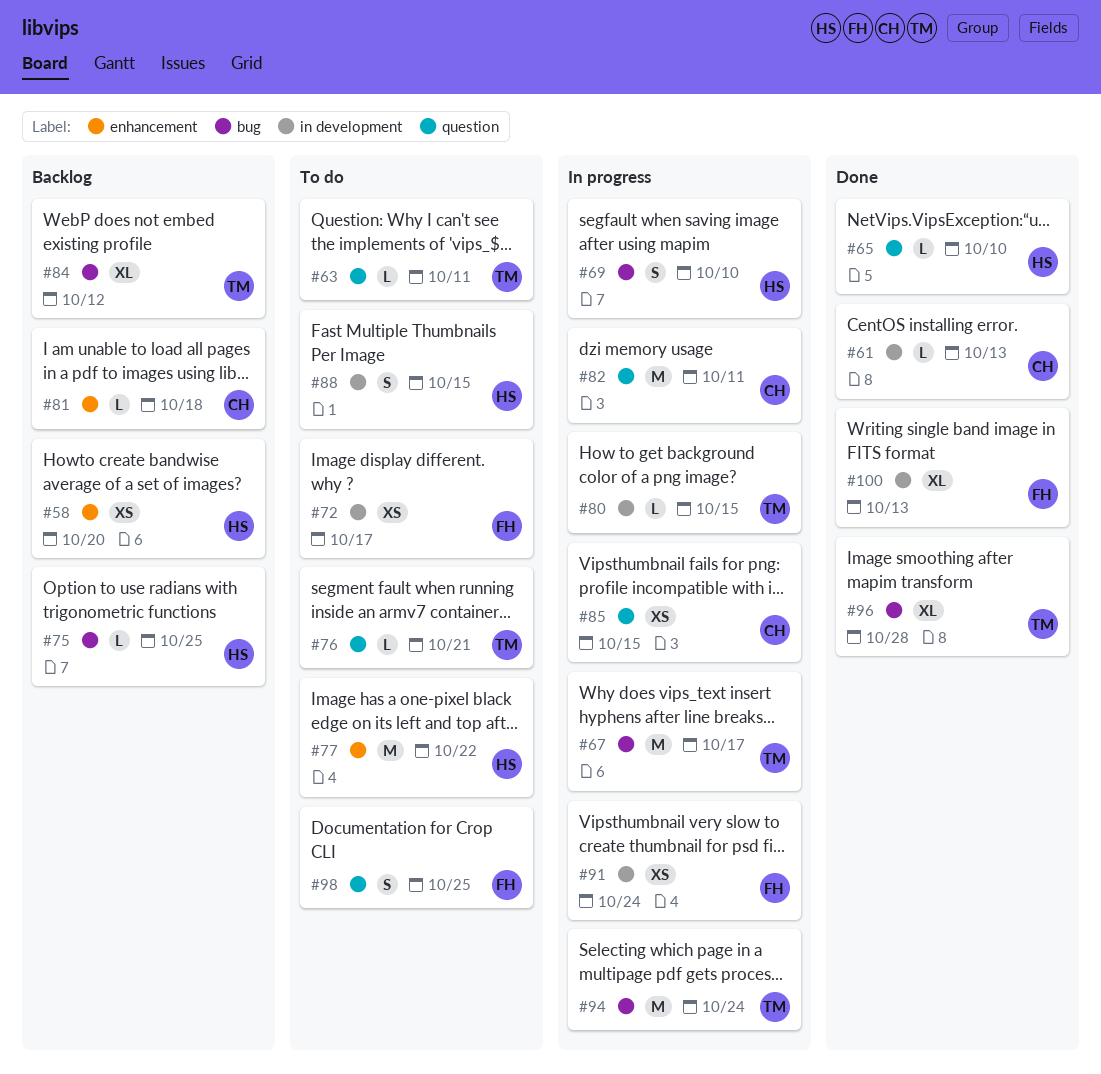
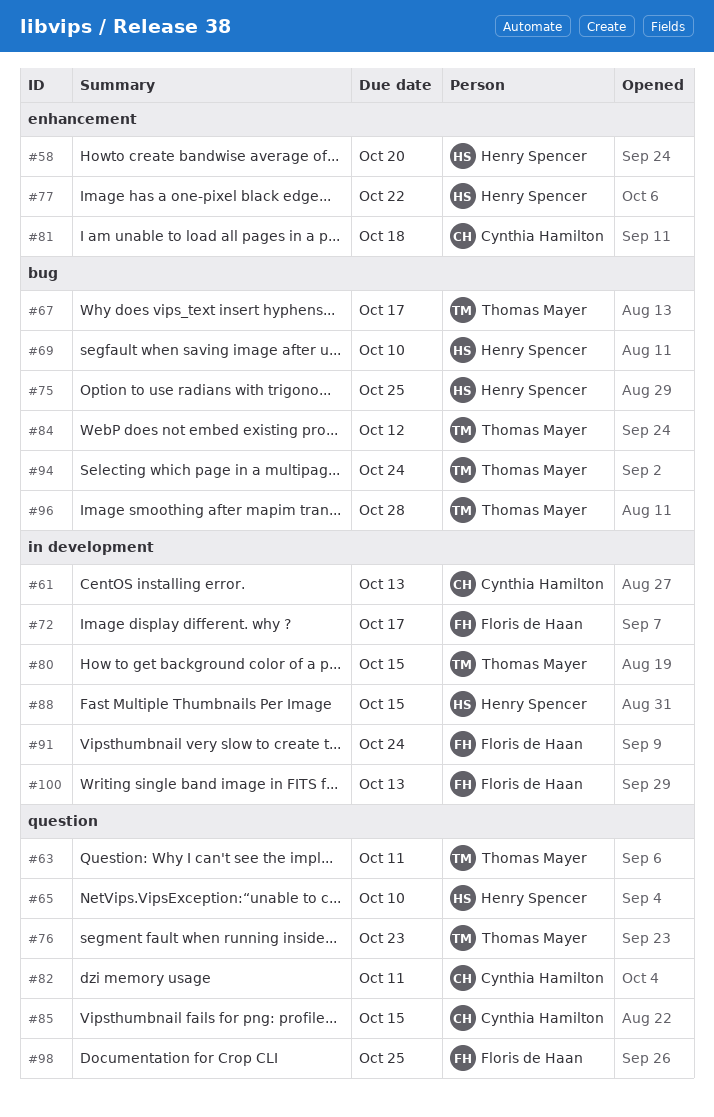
#76, due: Oct 21 -> Oct 23

